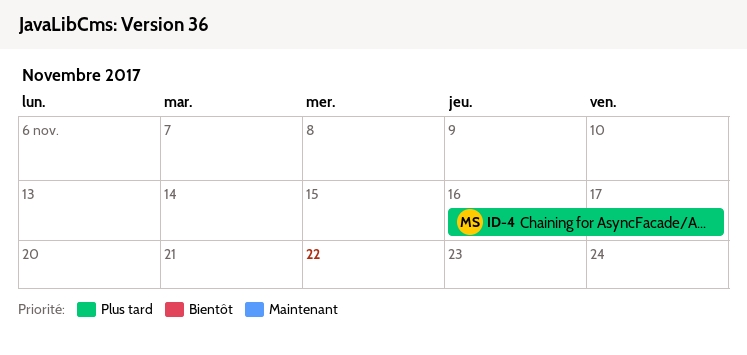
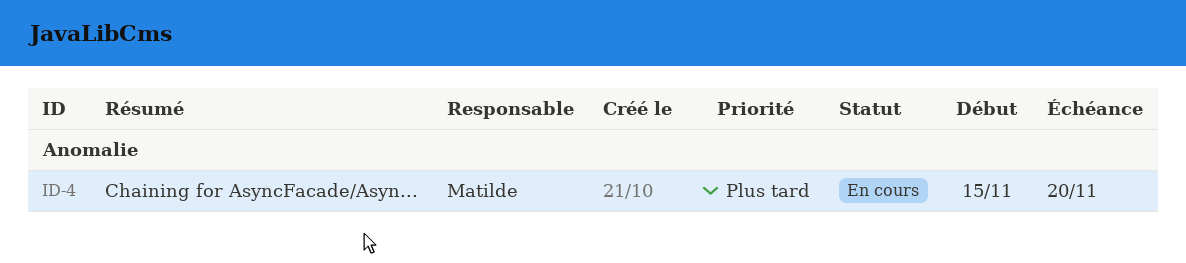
ID-4, start: Nov 16 -> Nov 15
ID-4, due: Nov 17 -> Nov 20

